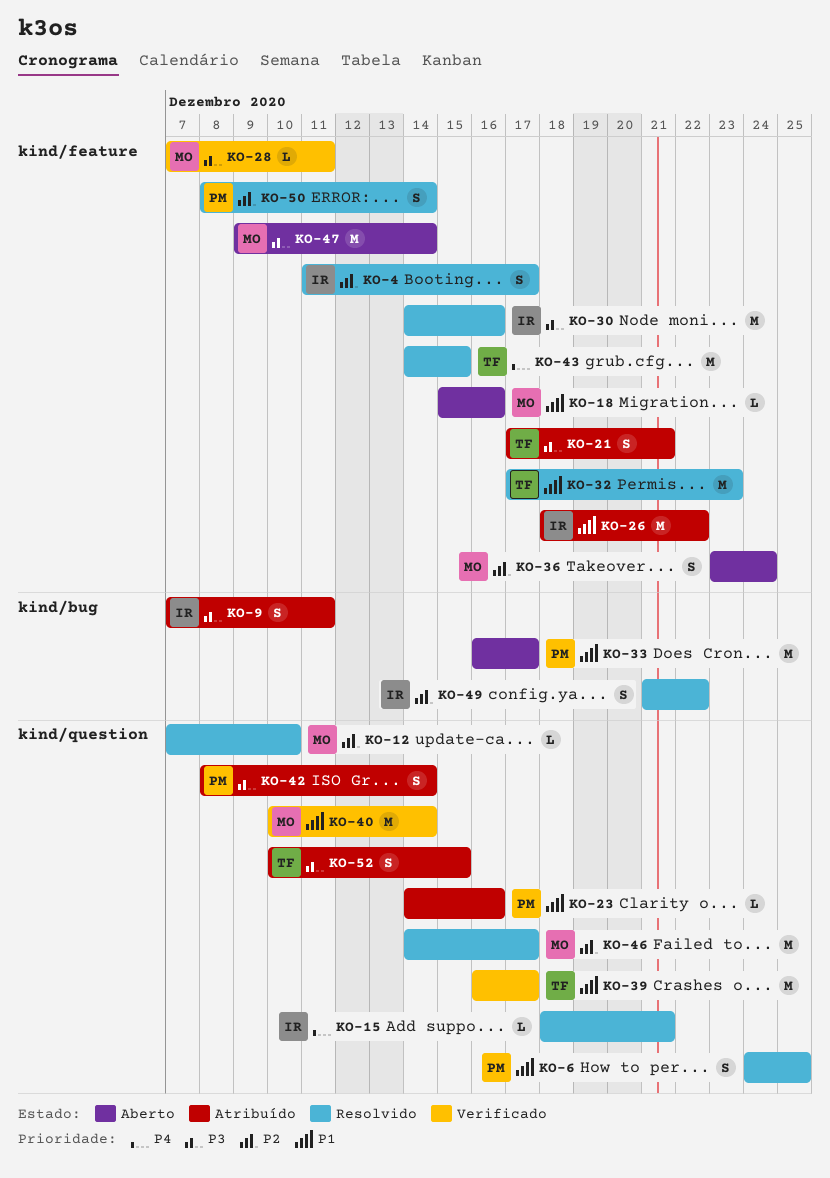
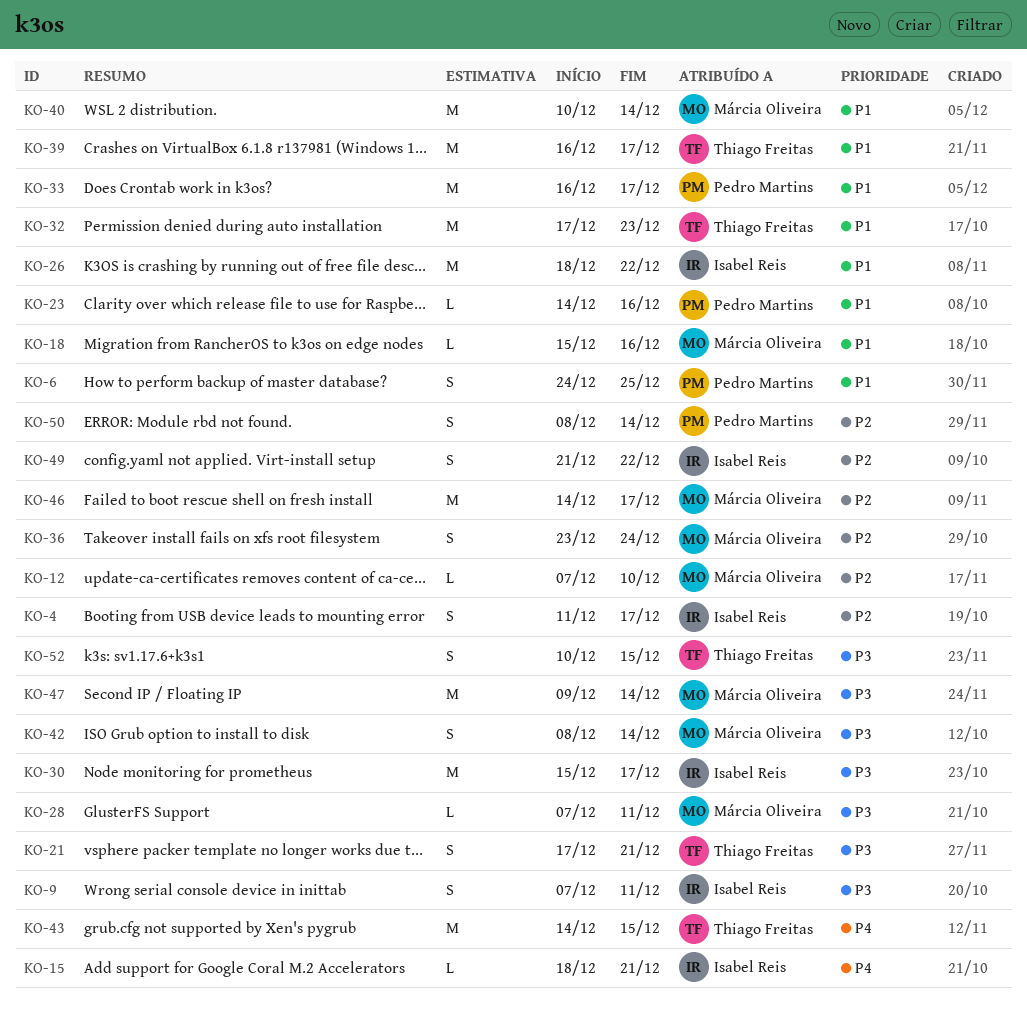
KO-30, start: Dec 14 -> Dec 15
KO-30, due: Dec 16 -> Dec 17
KO-42, owner: Pedro Martins -> Márcia Oliveira

